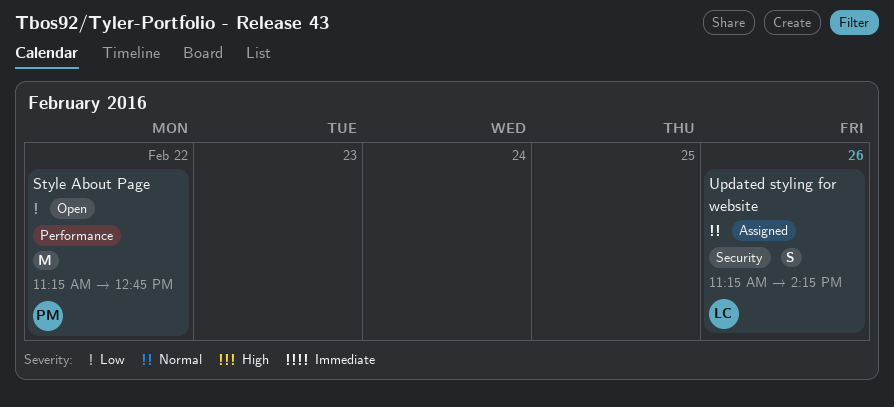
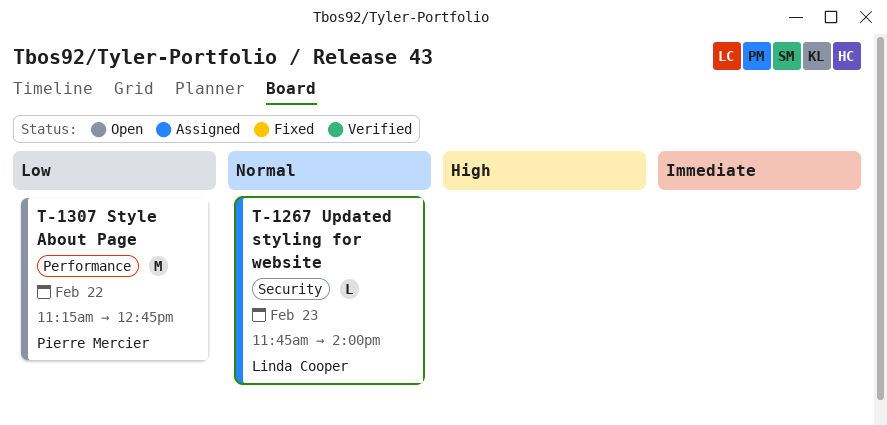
Updated styling for website, estimate: S -> L
Updated styling for website, day: Feb 26 -> Feb 23
Updated styling for website, begins: 11:15 -> 11:45
Updated styling for website, ends: 14:15 -> 14:00

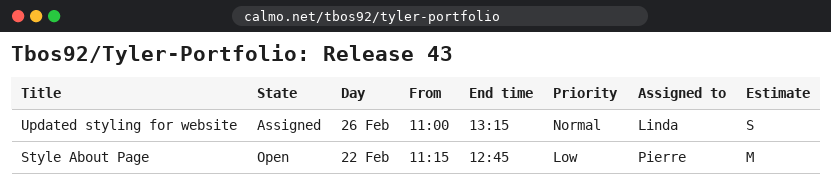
Updated styling for website, estimate: L -> S
Updated styling for website, day: Feb 23 -> Feb 26
Updated styling for website, begins: 11:45 -> 11:00
Updated styling for website, ends: 14:00 -> 13:15

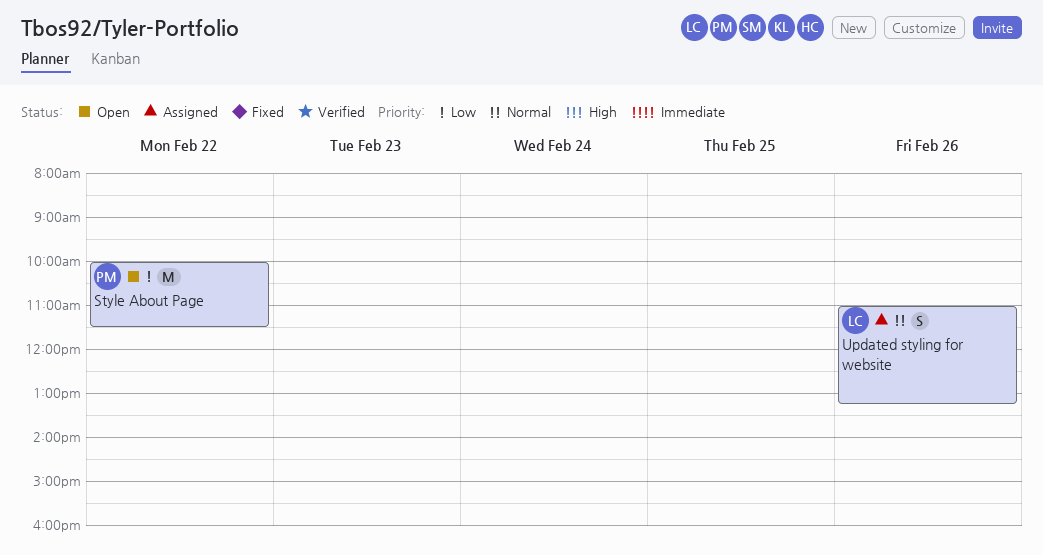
Style About Page, begins: 11:15 -> 10:00
Style About Page, ends: 12:45 -> 11:30

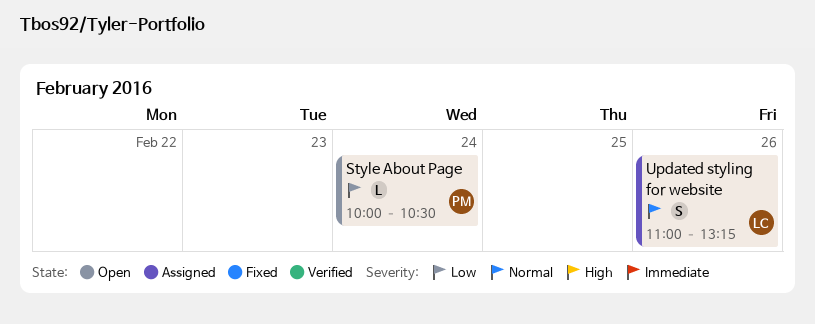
Style About Page, estimate: M -> L
Style About Page, day: Feb 22 -> Feb 24
Style About Page, ends: 11:30 -> 10:30

